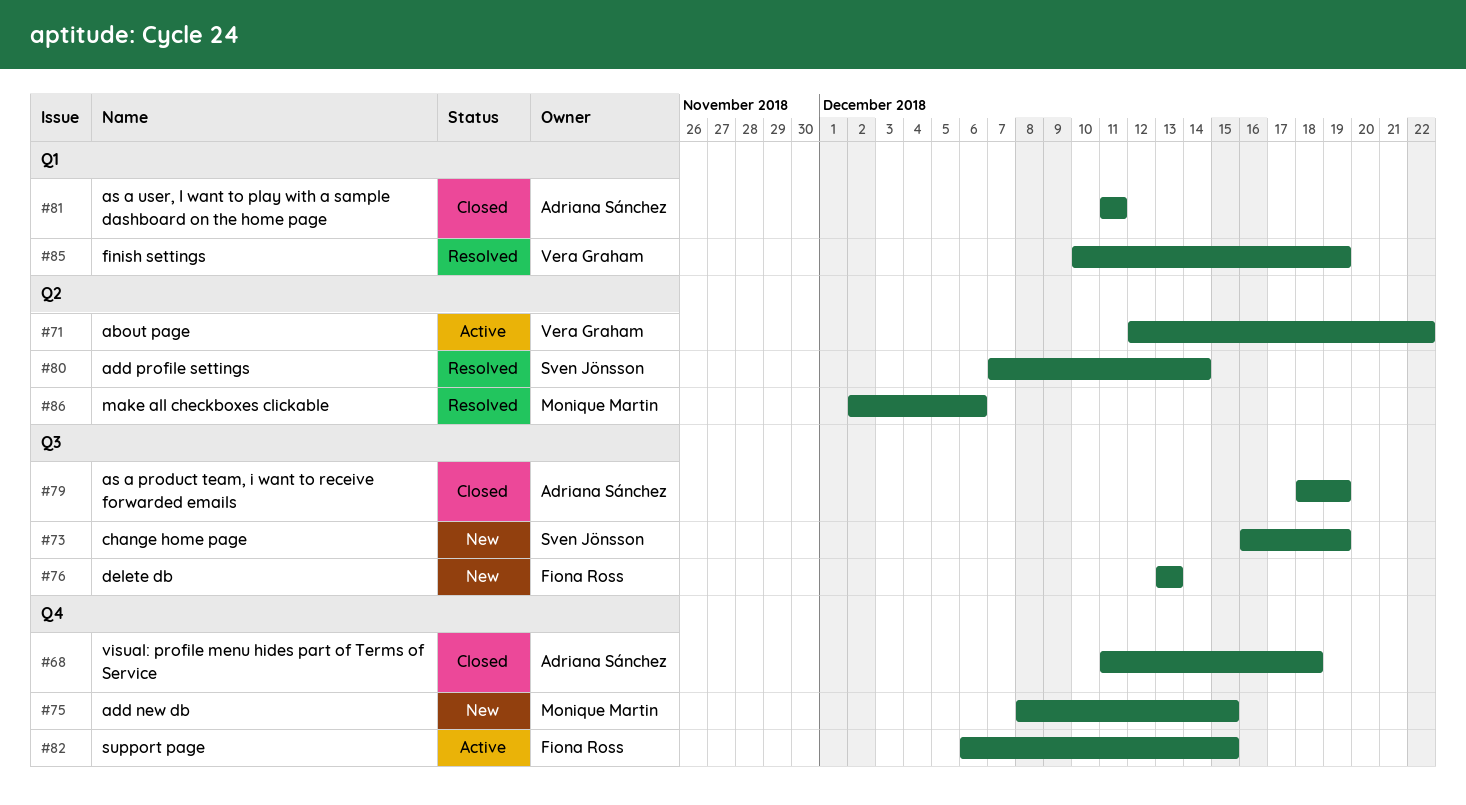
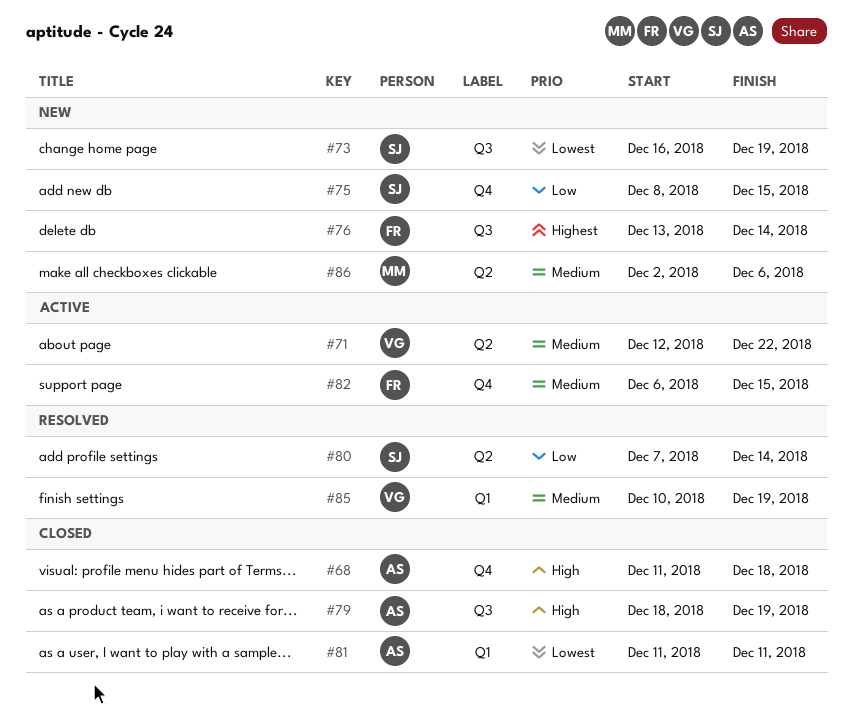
#75, owner: Monique Martin -> Sven Jönsson
#76, due: Dec 13 -> Dec 14
#86, status: Resolved -> New

